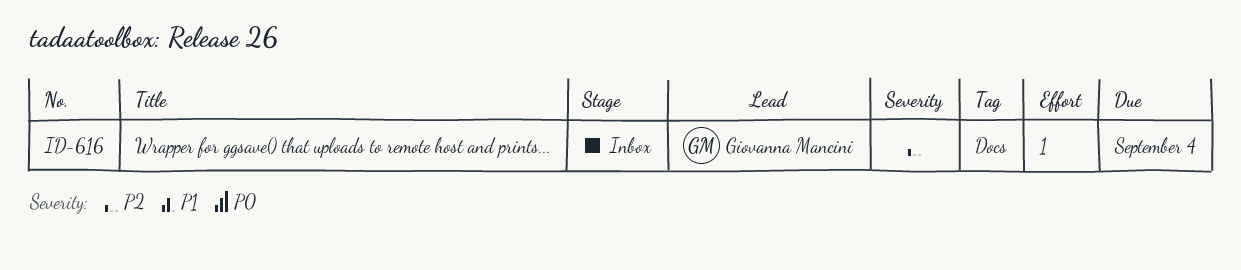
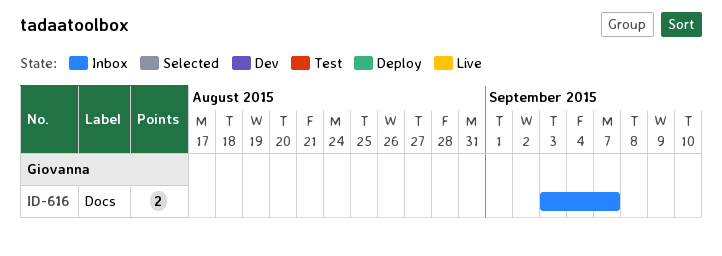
ID-616, estimate: 1 -> 2
ID-616, due: Sep 4 -> Sep 7

